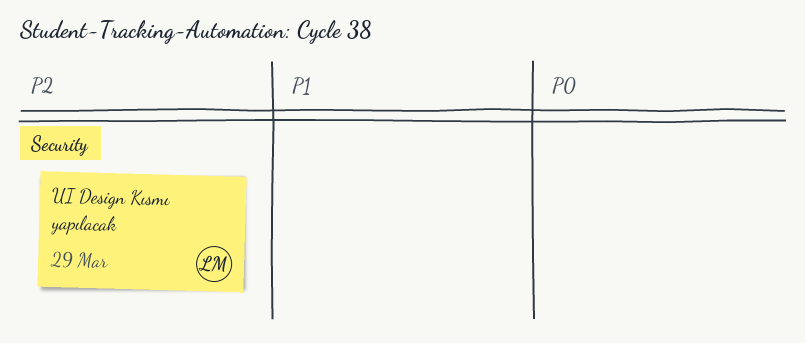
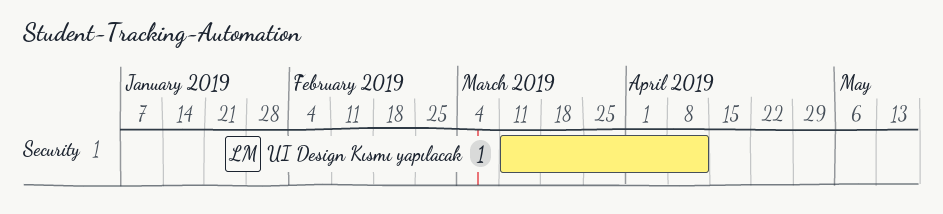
UI Design Kısmı yapılacak, due: Mar 29 -> Apr 12

